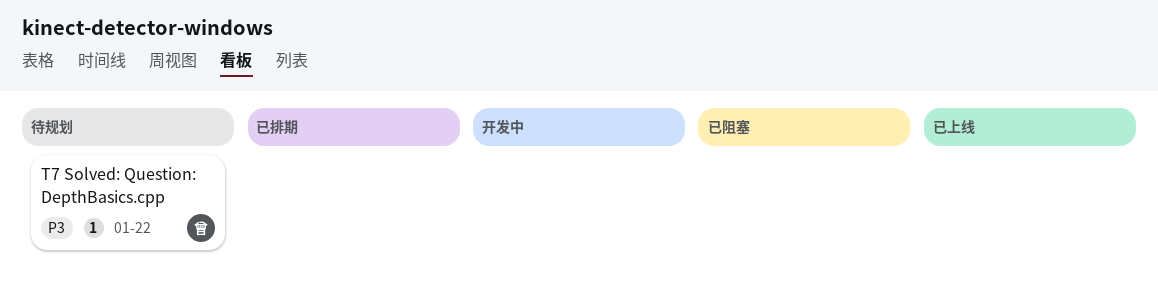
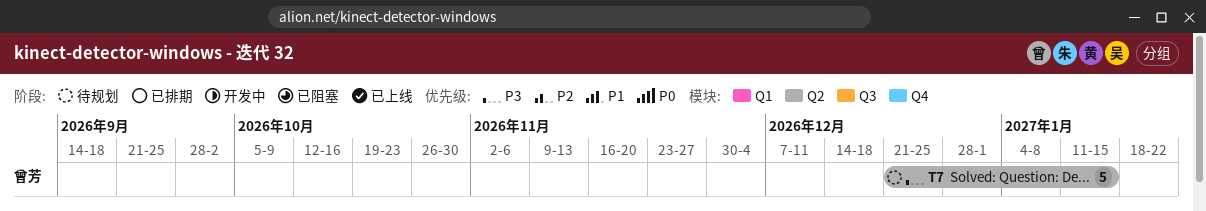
T7, estimate: 1 -> 5
T7, due: Jan 22 -> Jan 15

